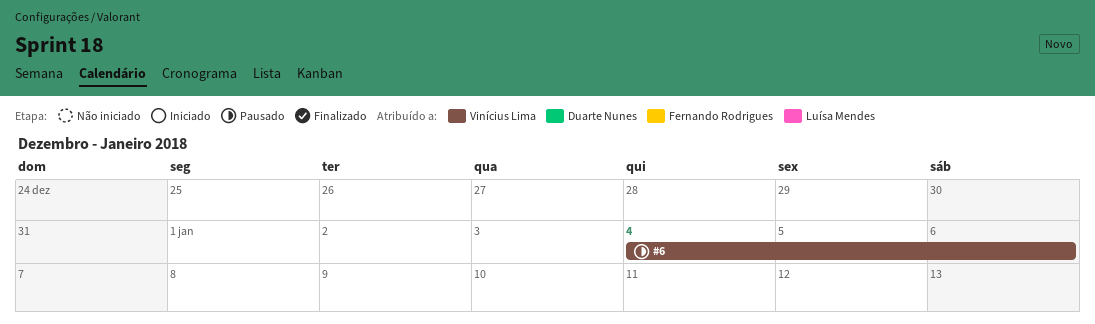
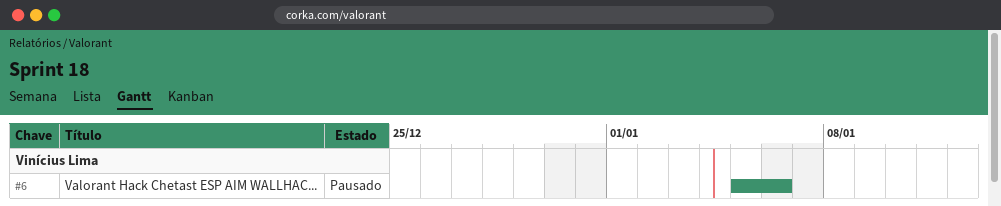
#6, start: Jan 4 -> Jan 5

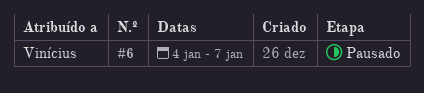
#6, start: Jan 5 -> Jan 4
#6, due: Jan 6 -> Jan 7

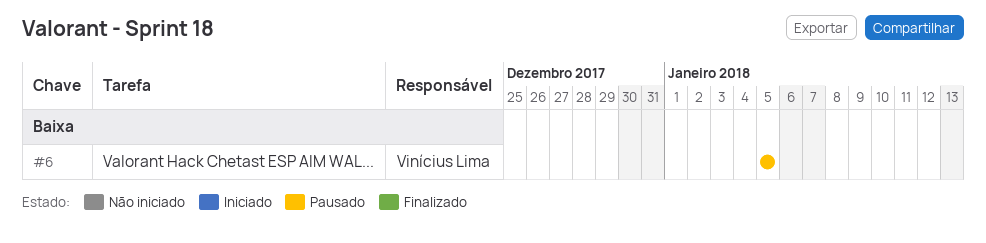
#6, start: Jan 4 -> Jan 5
#6, due: Jan 7 -> Jan 5

